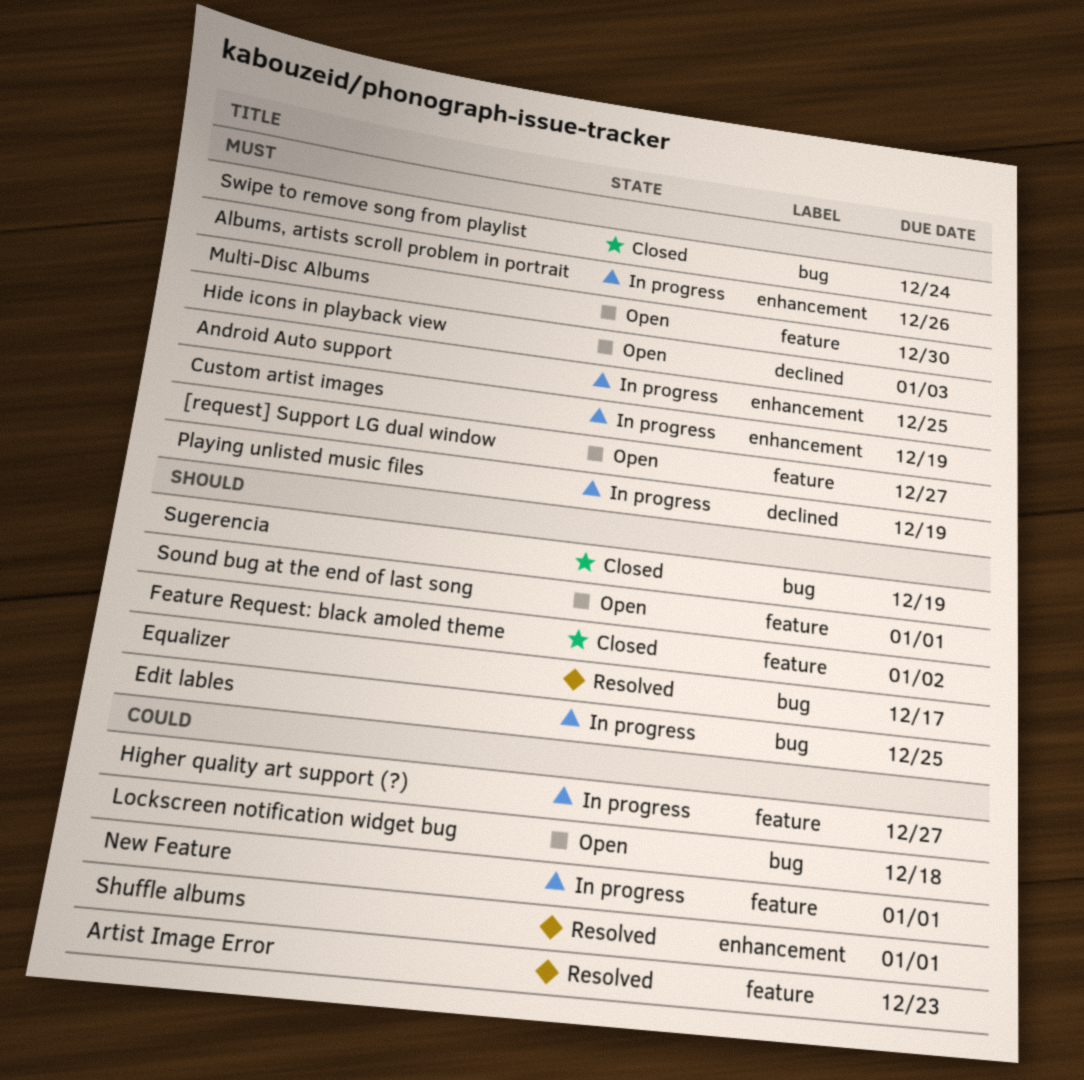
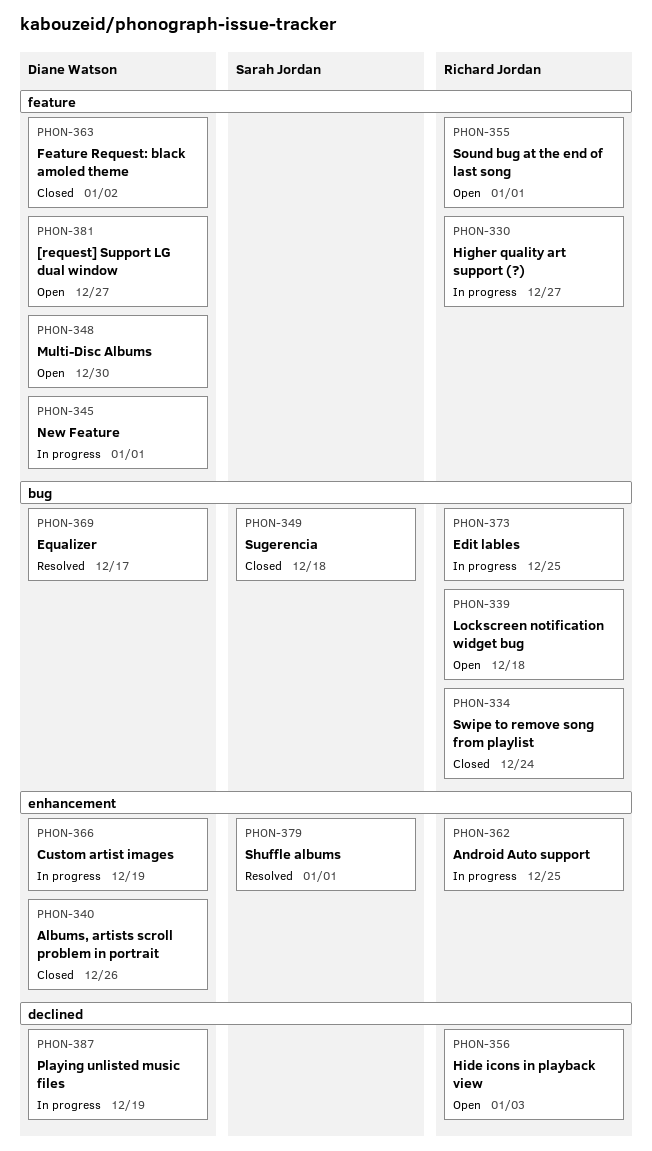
Albums, artists scroll problem in portrait, status: In progress -> Closed
Artist Image Error: present -> none
Sugerencia, due: Dec 19 -> Dec 18

